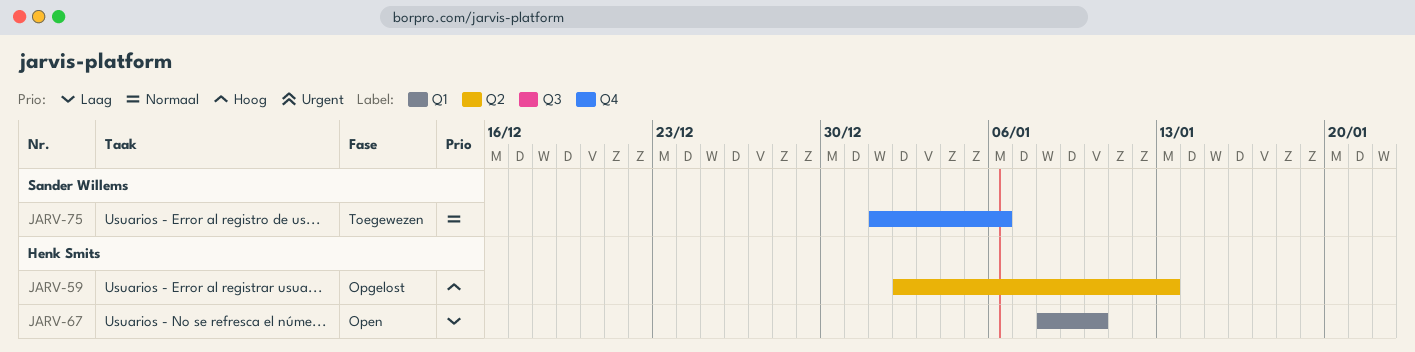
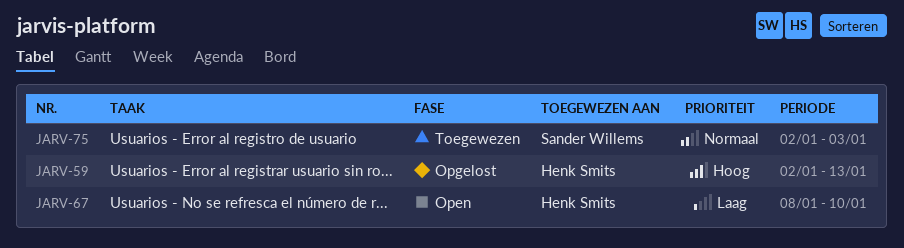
JARV-75, start: Jan 1 -> Jan 2
JARV-75, due: Jan 6 -> Jan 3

